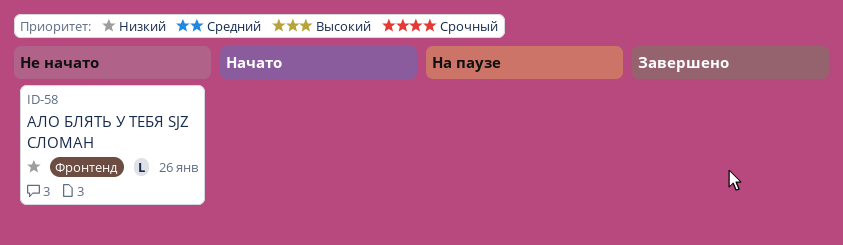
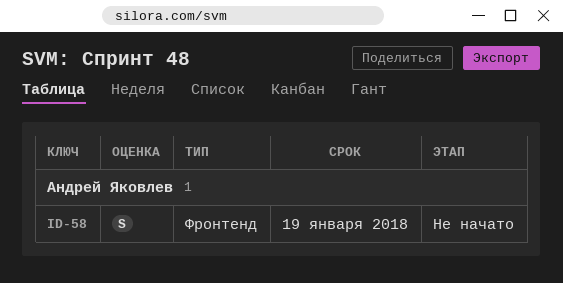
ID-58, estimate: L -> S
ID-58, due: Jan 26 -> Jan 19

